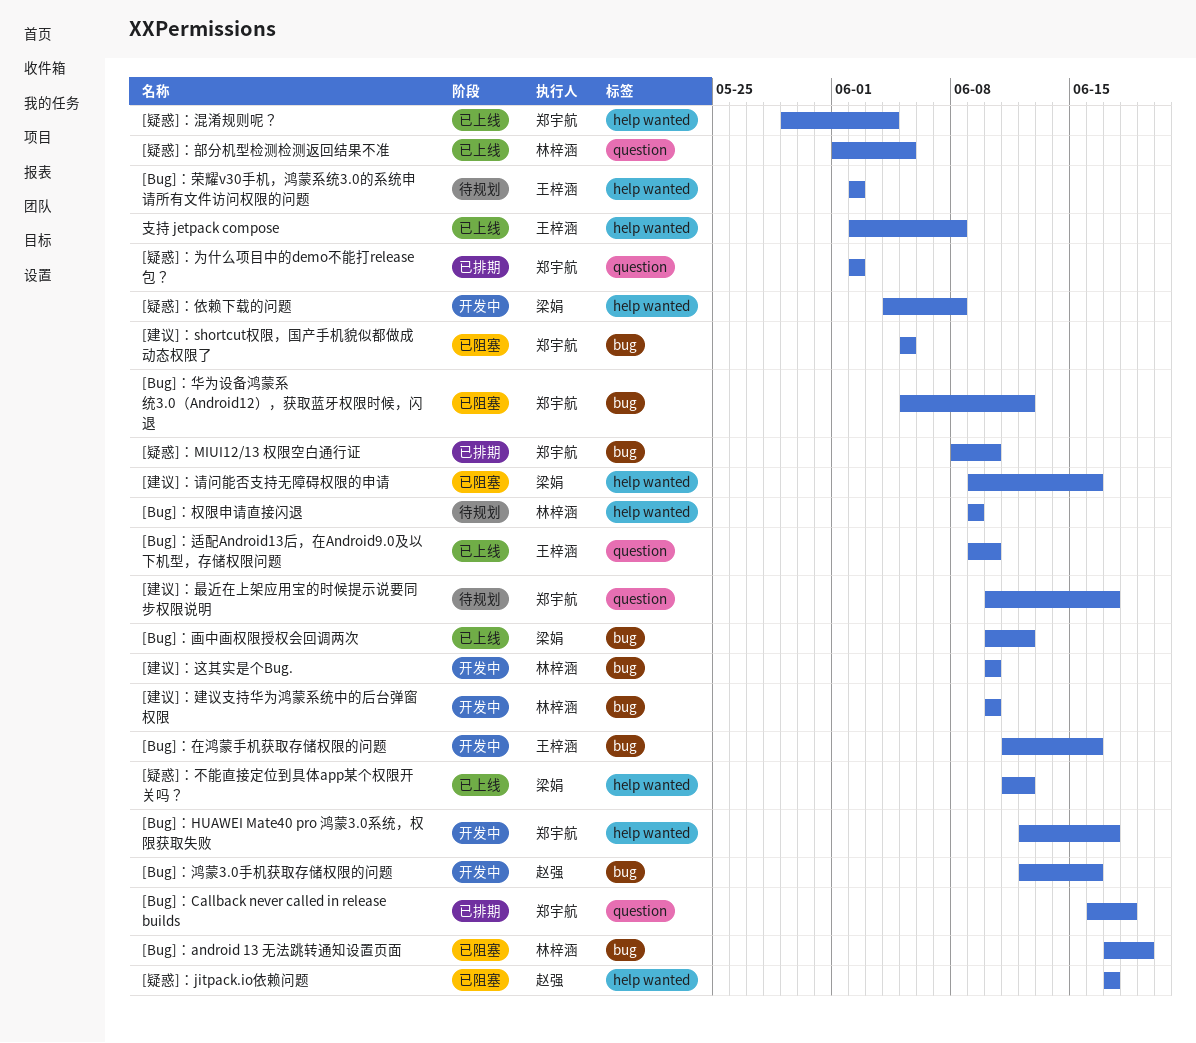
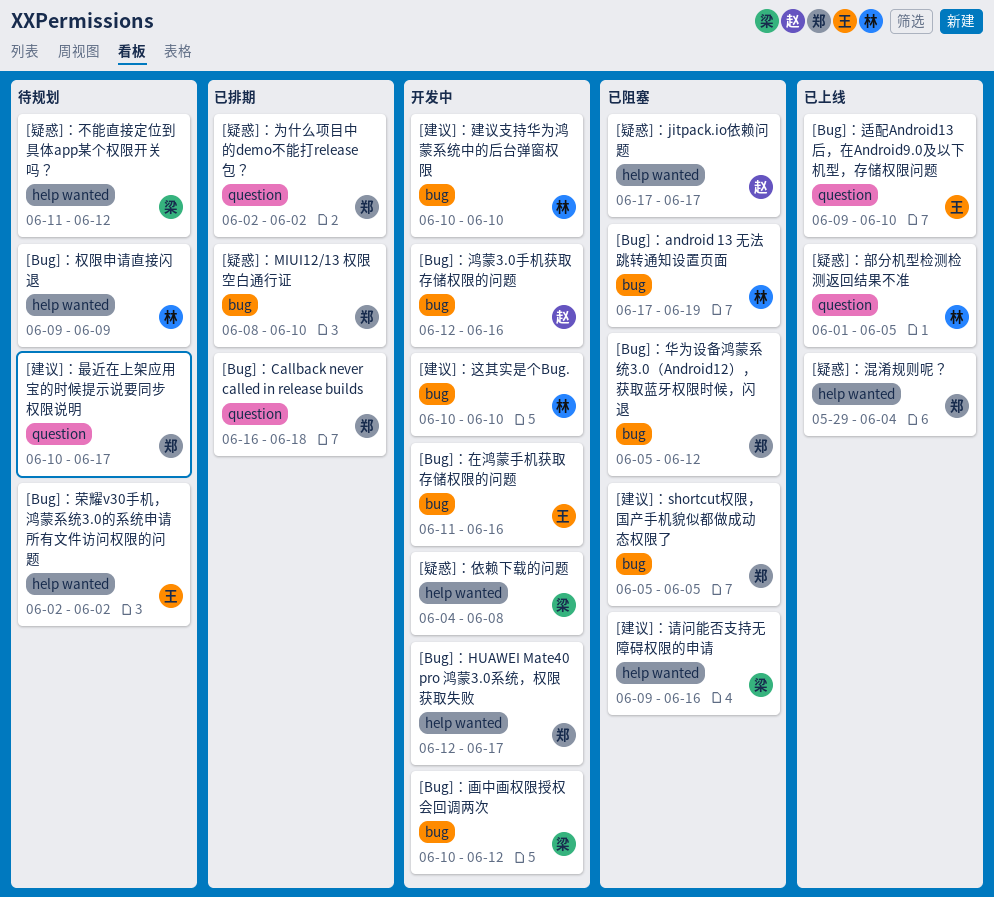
[Bug]：画中画权限授权会回调两次, status: 已上线 -> 开发中
[疑惑]：不能直接定位到具体app某个权限开关吗？, status: 已上线 -> 待规划
支持 jetpack compose: present -> none

